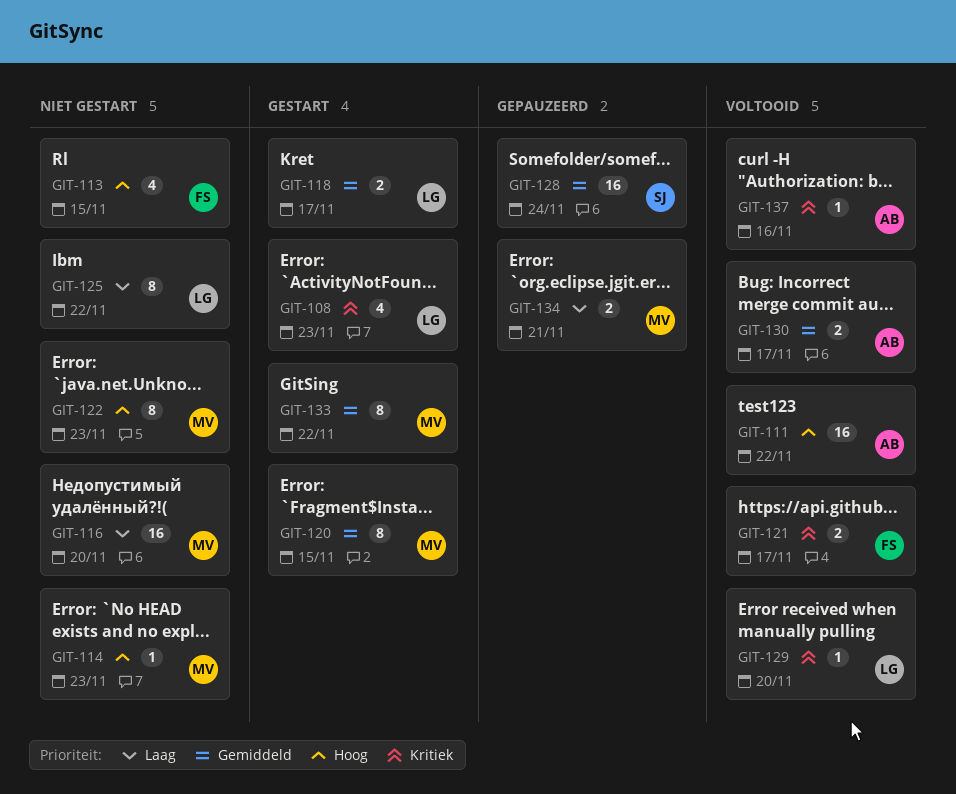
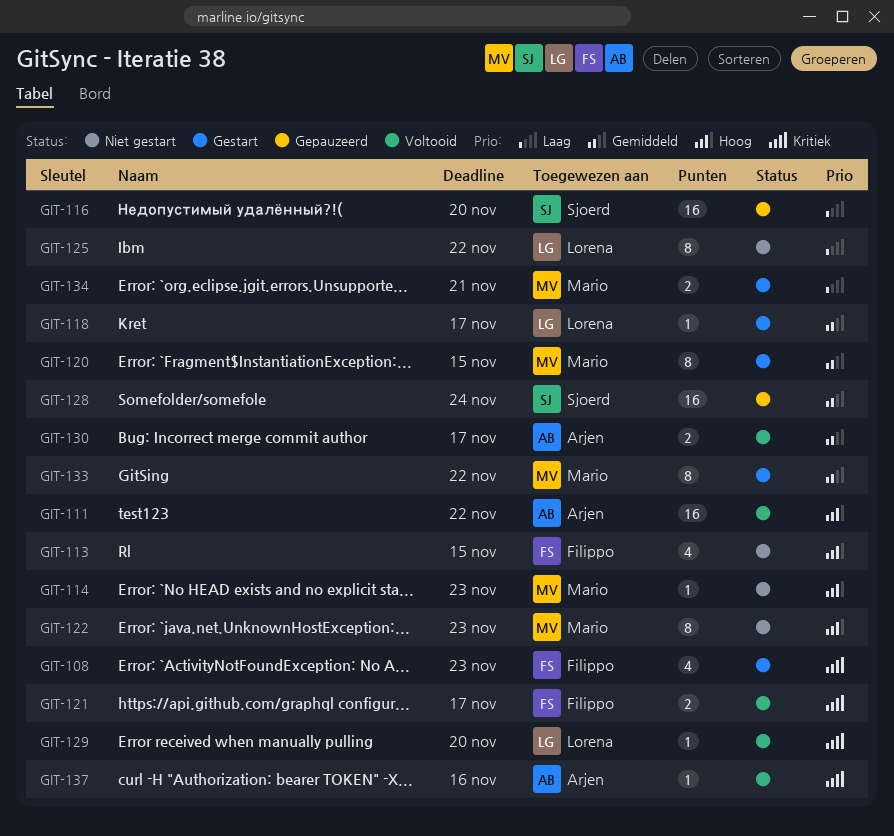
GIT-108, owner: Lorena -> Filippo
GIT-116, status: Niet gestart -> Gepauzeerd
GIT-116, owner: Mario -> Sjoerd
GIT-118, estimate: 2 -> 1
GIT-134, status: Gepauzeerd -> Gestart

